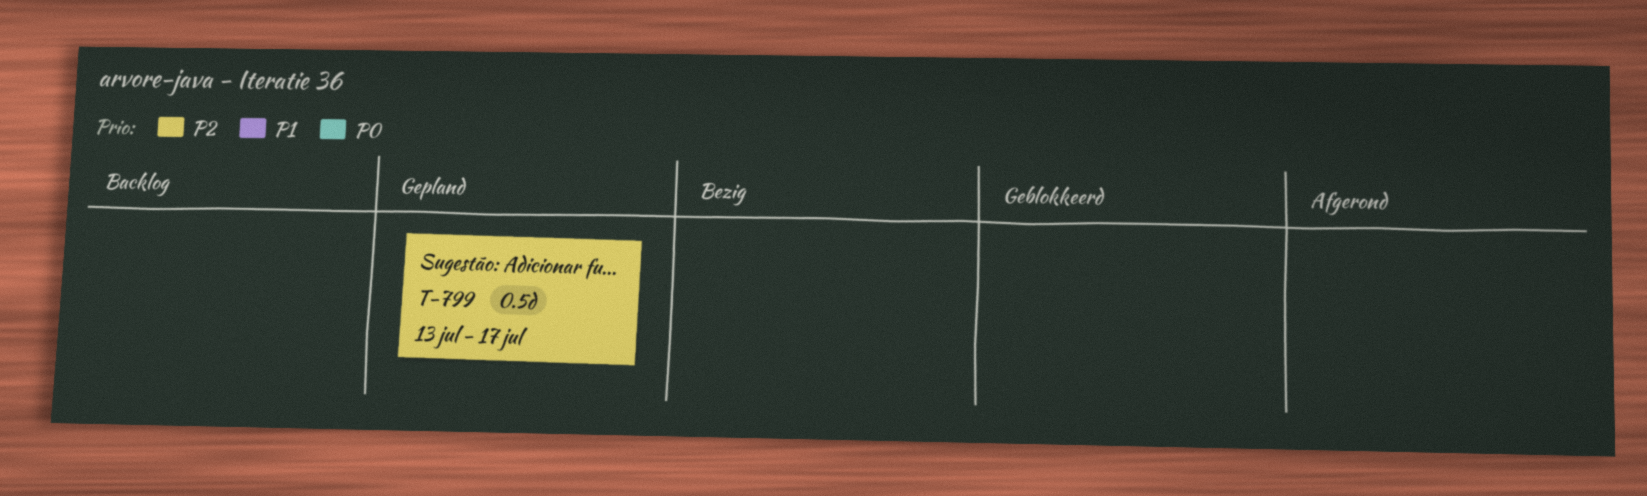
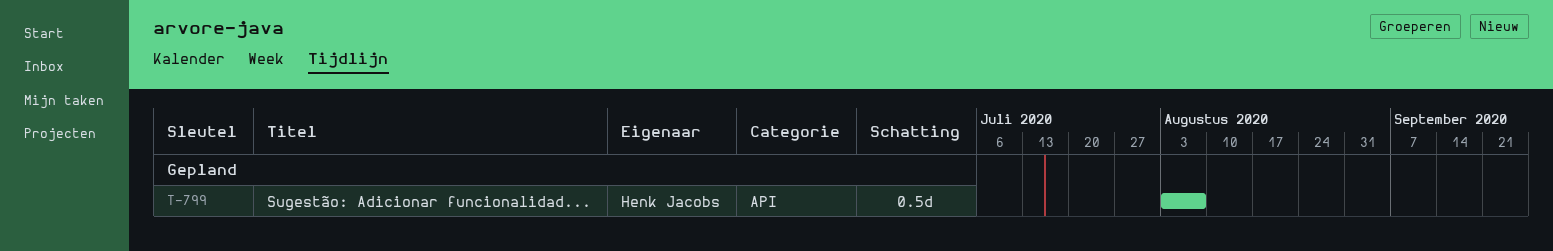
T-799, start: Jul 13 -> Aug 3
T-799, due: Jul 17 -> Aug 7

